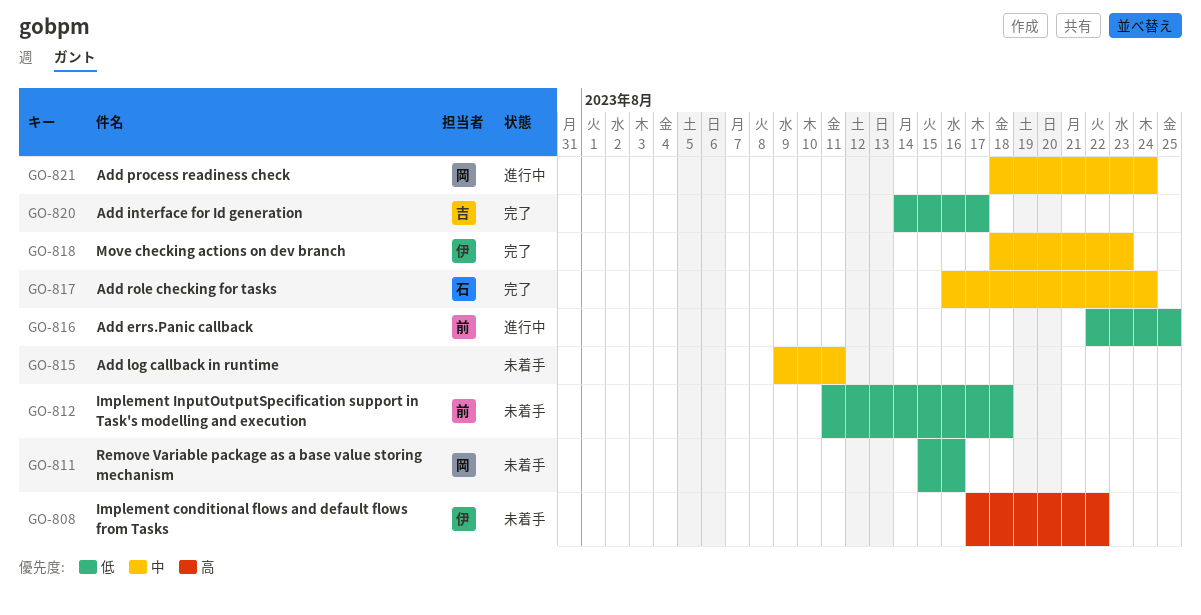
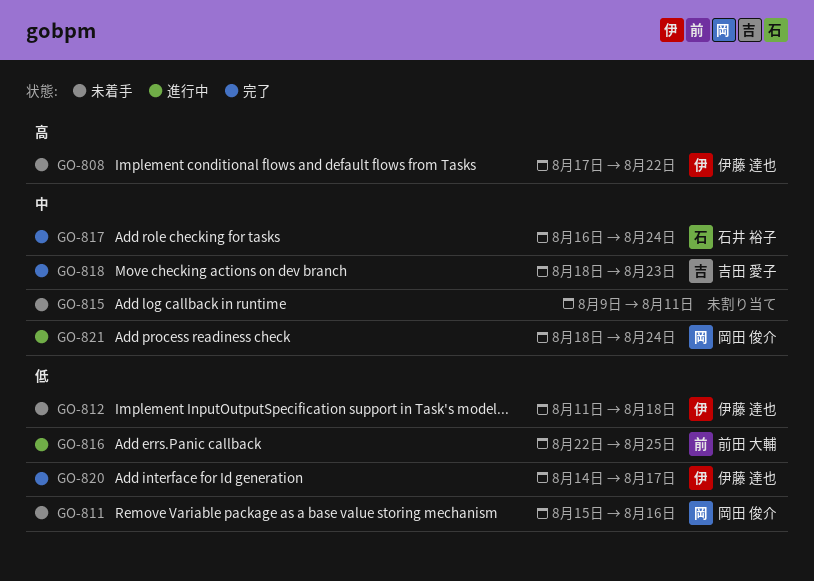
GO-812, owner: 前田 大輔 -> 伊藤 達也
GO-818, owner: 伊藤 達也 -> 吉田 愛子
GO-820, owner: 吉田 愛子 -> 伊藤 達也

